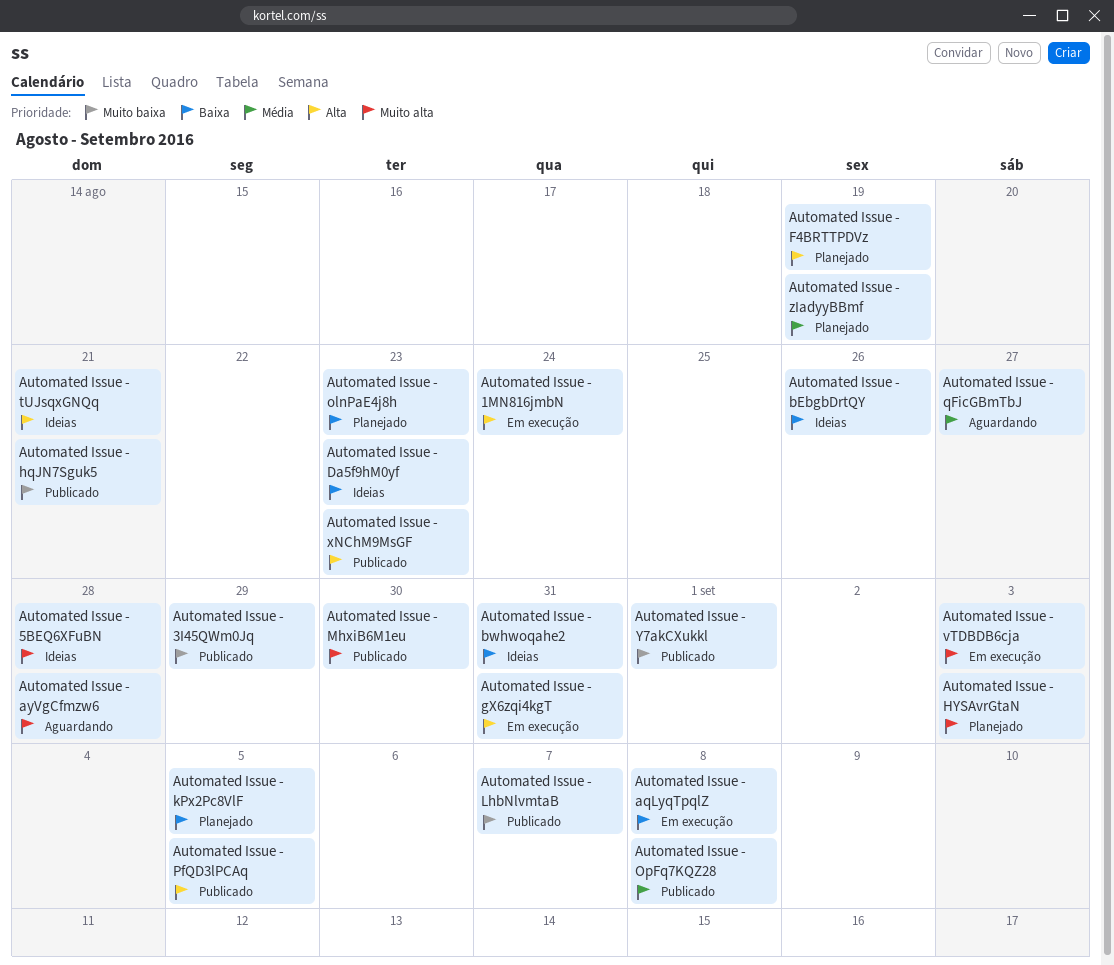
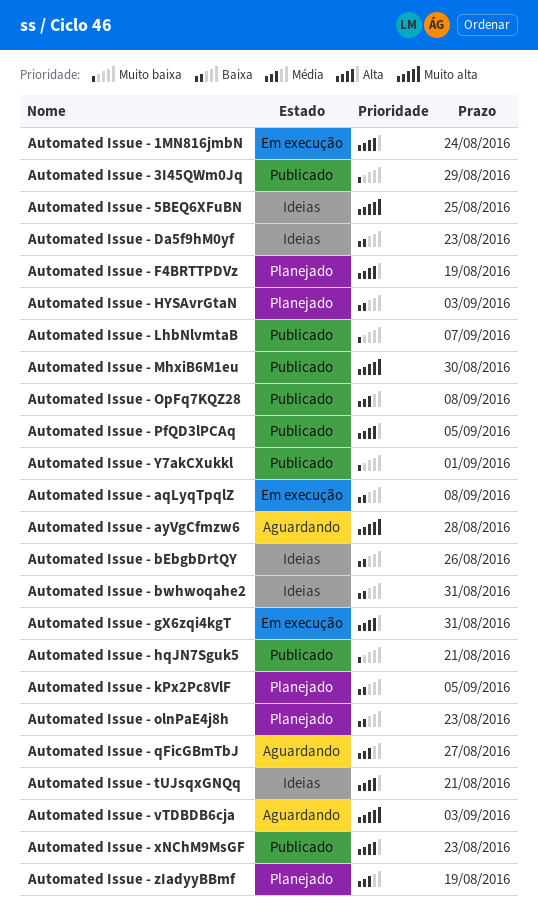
Automated Issue - 5BEQ6XFuBN, due: Aug 28 -> Aug 25
Automated Issue - HYSAvrGtaN, priority: Muito alta -> Baixa
Automated Issue - vTDBDB6cja, status: Em execução -> Aguardando

